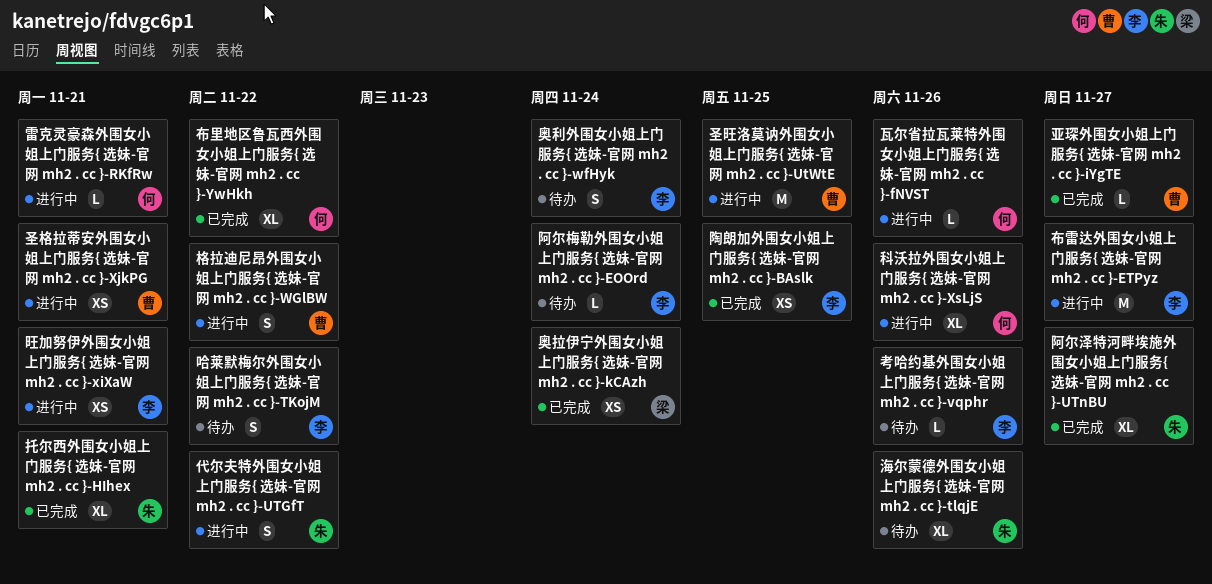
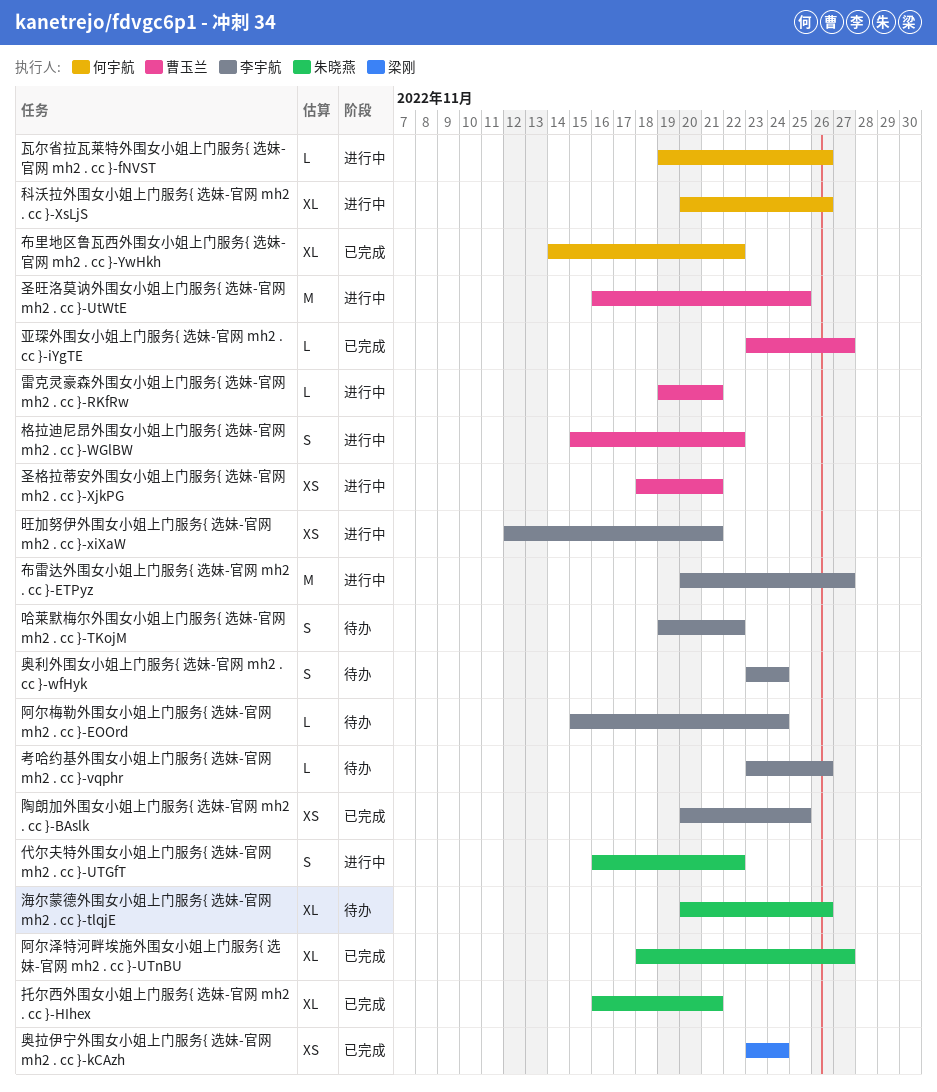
雷克灵豪森外围女小姐上门服务{ 选妹-官网 mh2 . cc }-RKfRw, owner: 何宇航 -> 曹玉兰

